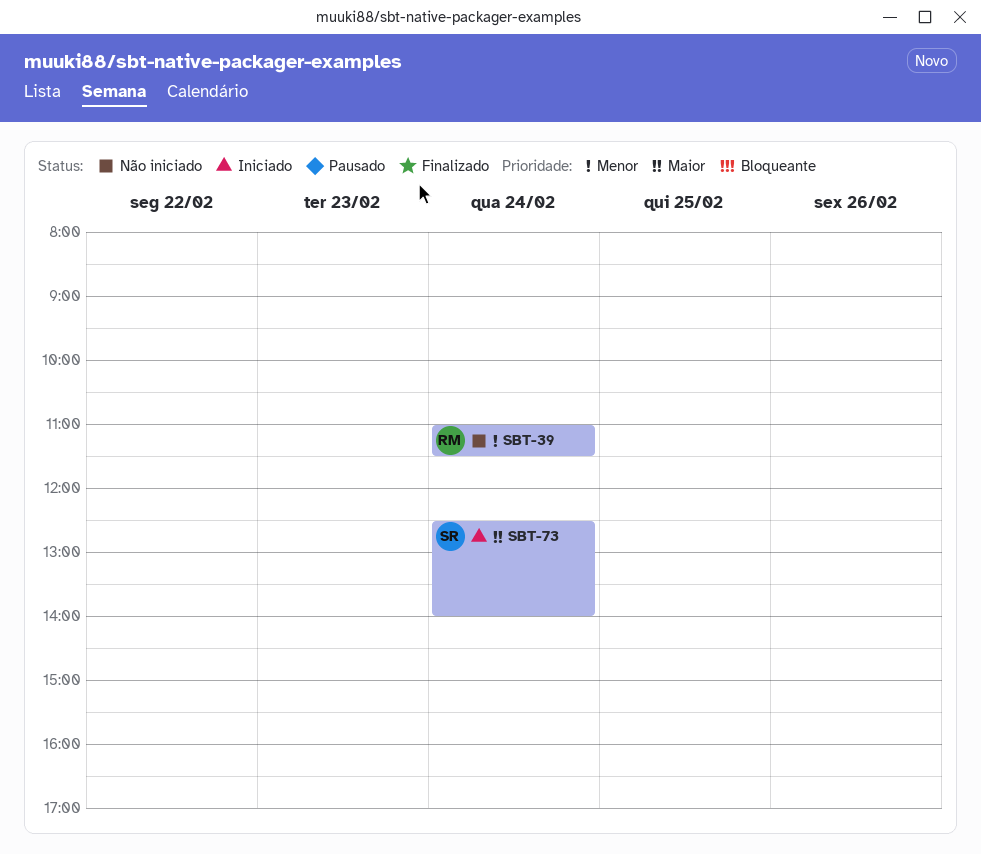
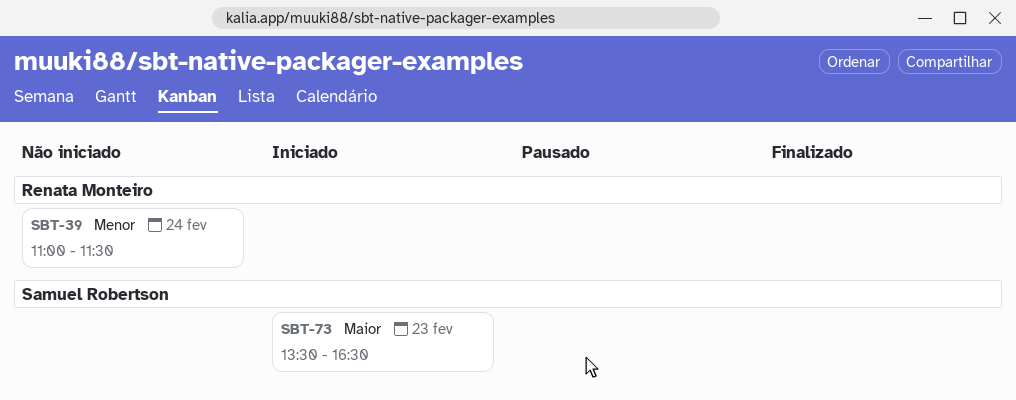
SBT-73, day: Feb 24 -> Feb 23
SBT-73, begins: 12:30 -> 13:30
SBT-73, ends: 14:00 -> 16:30

